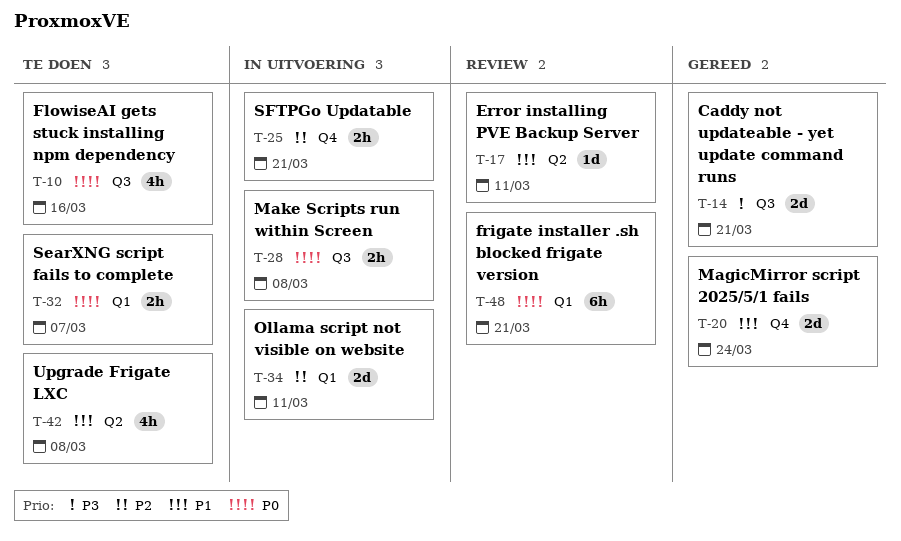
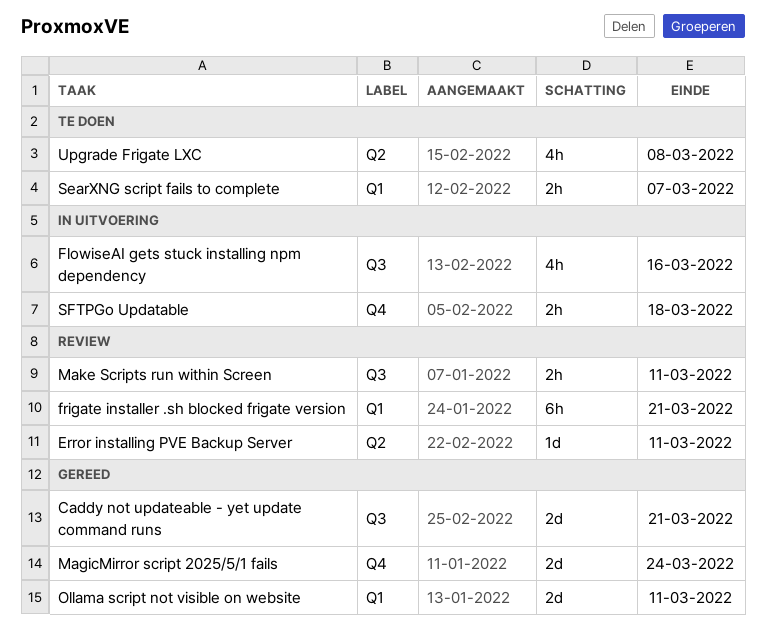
FlowiseAI gets stuck installing npm dependency, status: Te doen -> In uitvoering
Make Scripts run within Screen, status: In uitvoering -> Review
Make Scripts run within Screen, due: Mar 8 -> Mar 11
Ollama script not visible on website, status: In uitvoering -> Gereed
SFTPGo Updatable, due: Mar 21 -> Mar 18

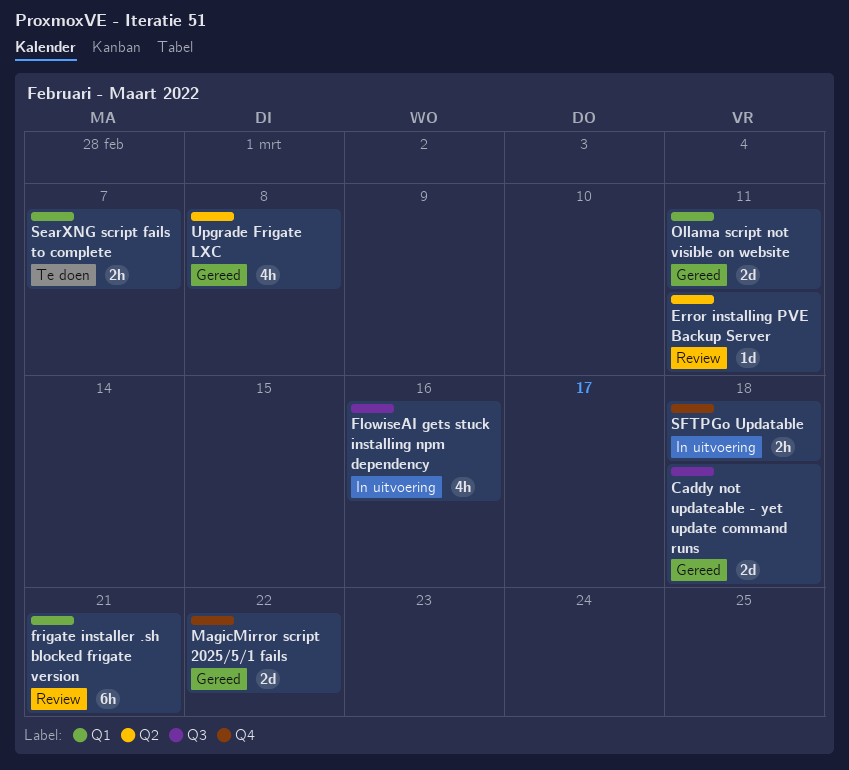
Caddy not updateable - yet update command runs, due: Mar 21 -> Mar 18
MagicMirror script 2025/5/1 fails, due: Mar 24 -> Mar 22
Make Scripts run within Screen: present -> none
Upgrade Frigate LXC, status: Te doen -> Gereed

